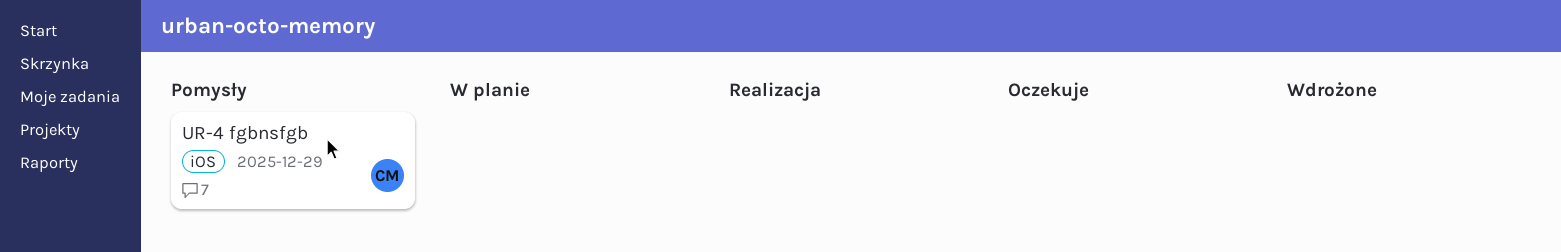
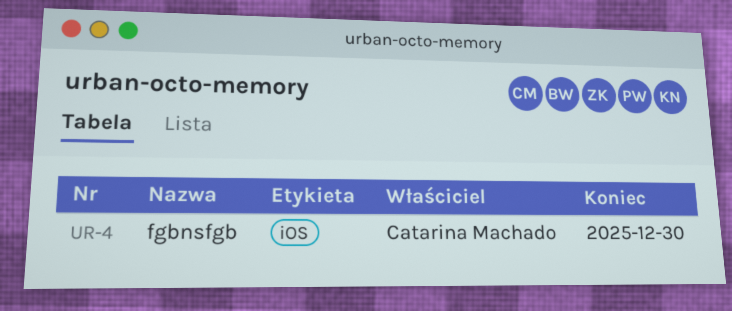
UR-4, due: Dec 29 -> Dec 30

